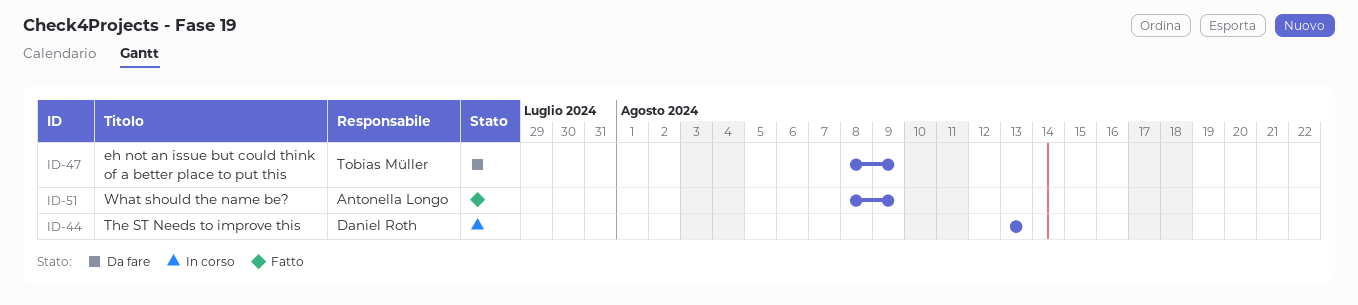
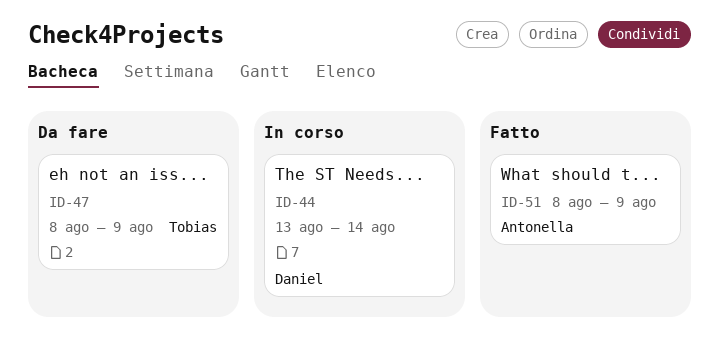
ID-44, due: Aug 13 -> Aug 14

